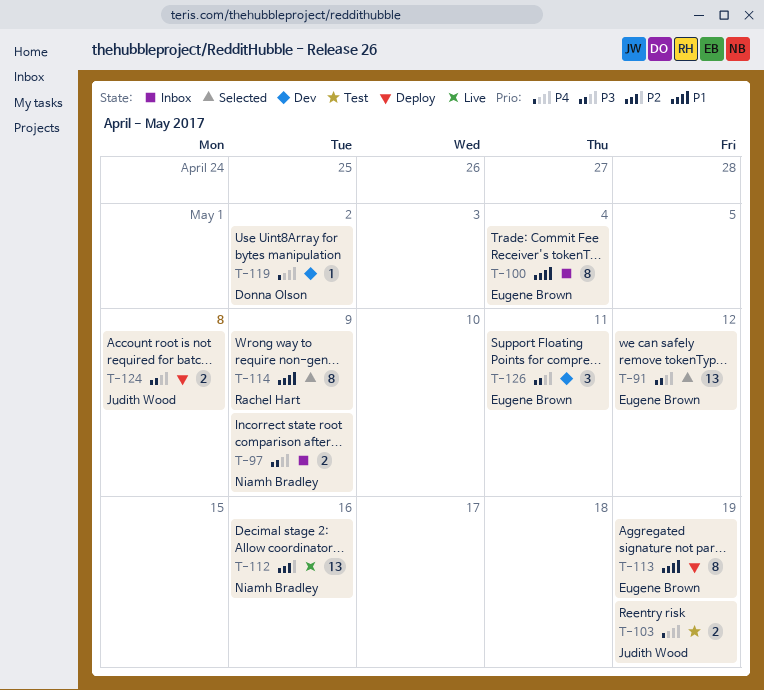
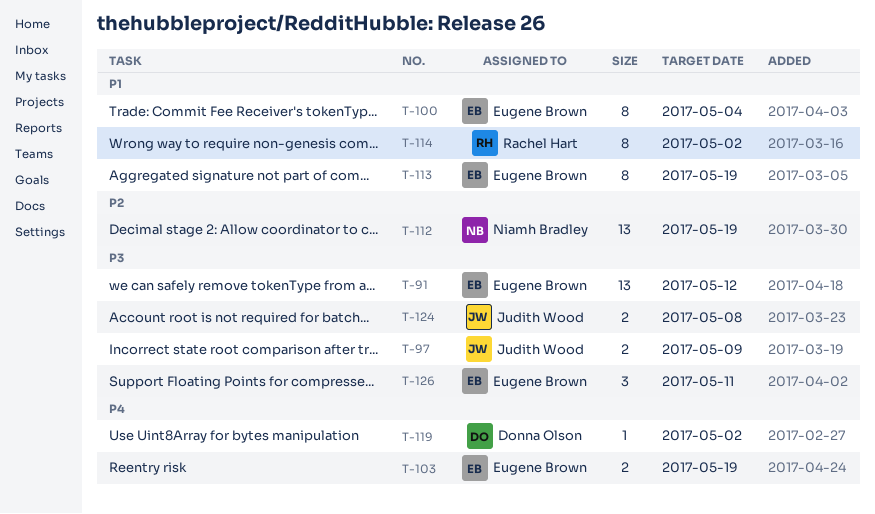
T-97, owner: Niamh Bradley -> Judith Wood
T-103, owner: Judith Wood -> Eugene Brown
T-112, due: May 16 -> May 19
T-114, due: May 9 -> May 2

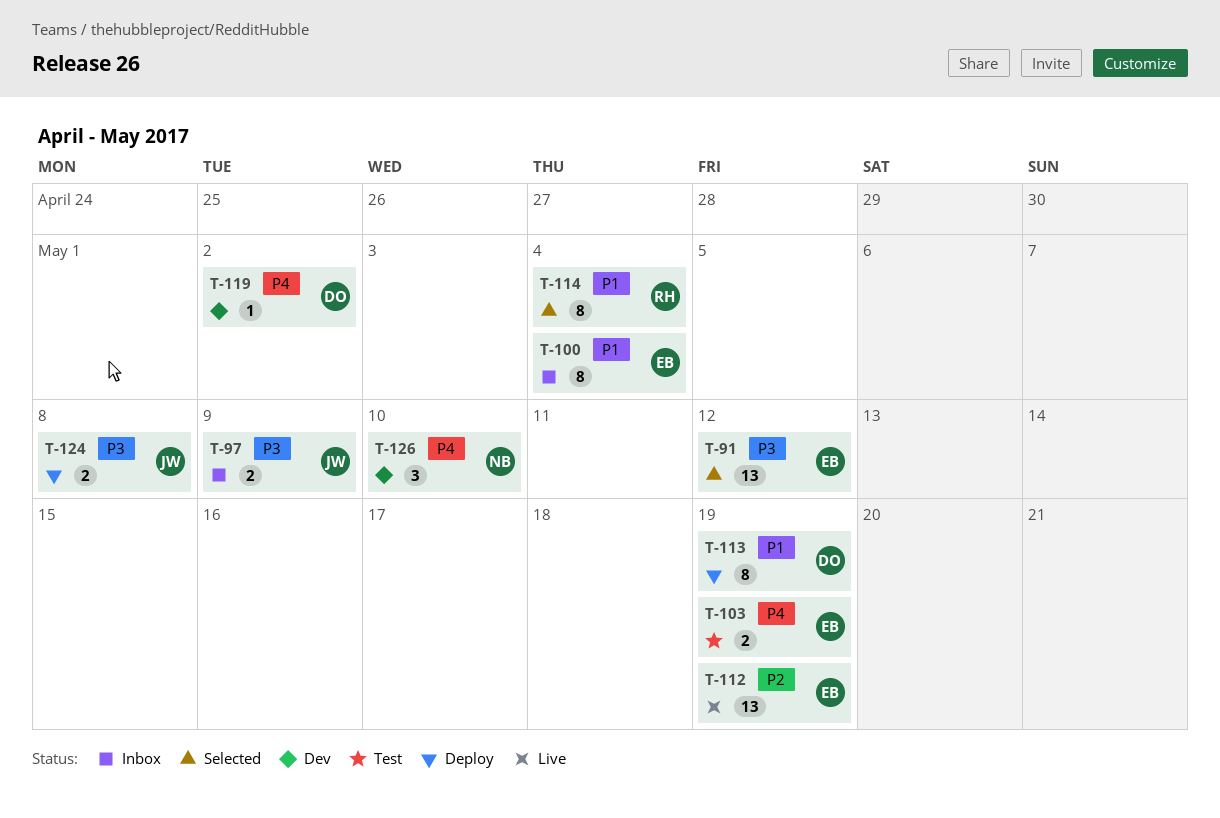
T-112, owner: Niamh Bradley -> Eugene Brown
T-113, owner: Eugene Brown -> Donna Olson
T-114, due: May 2 -> May 4
T-126, owner: Eugene Brown -> Niamh Bradley
T-126, priority: P3 -> P4
T-126, due: May 11 -> May 10

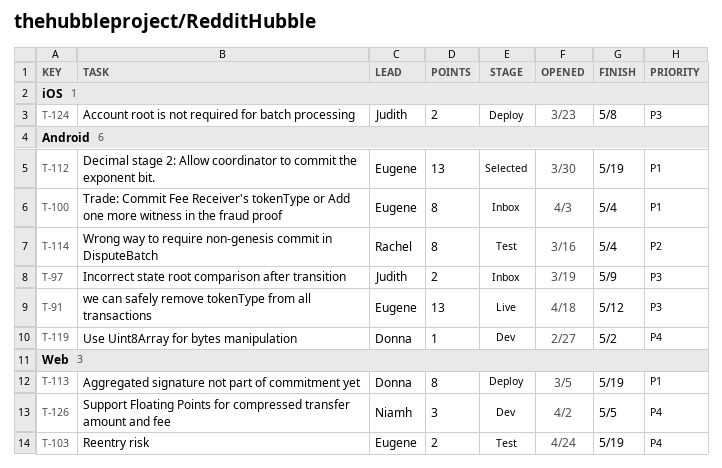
T-91, status: Selected -> Live
T-112, status: Live -> Selected
T-112, priority: P2 -> P1
T-114, status: Selected -> Test
T-114, priority: P1 -> P2
T-126, due: May 10 -> May 5

